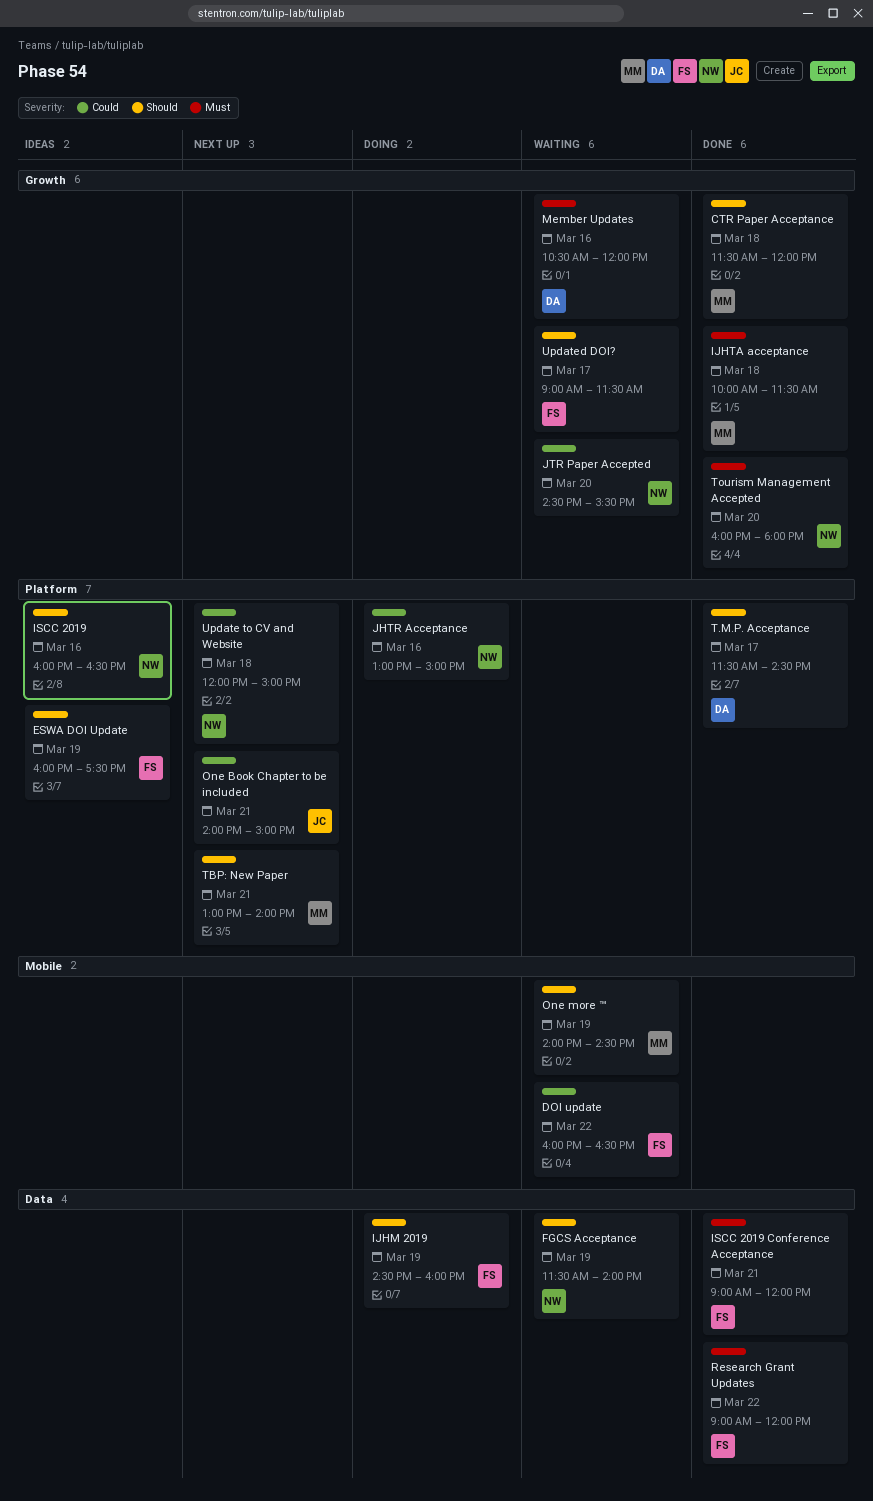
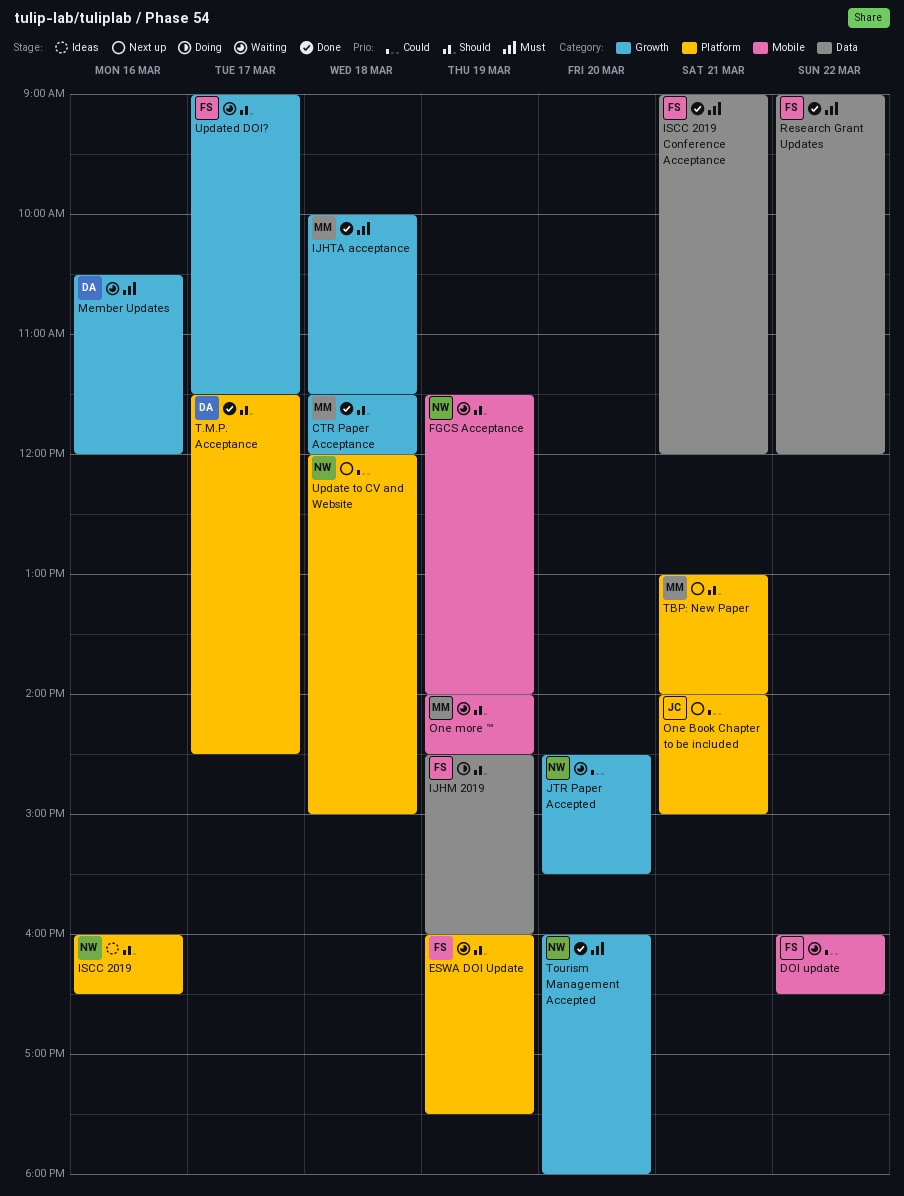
ESWA DOI Update, status: Ideas -> Waiting
FGCS Acceptance, label: Data -> Mobile
JHTR Acceptance: present -> none

